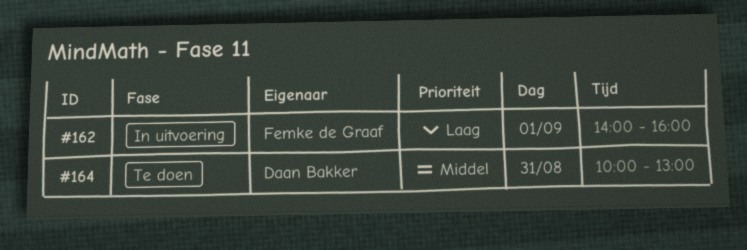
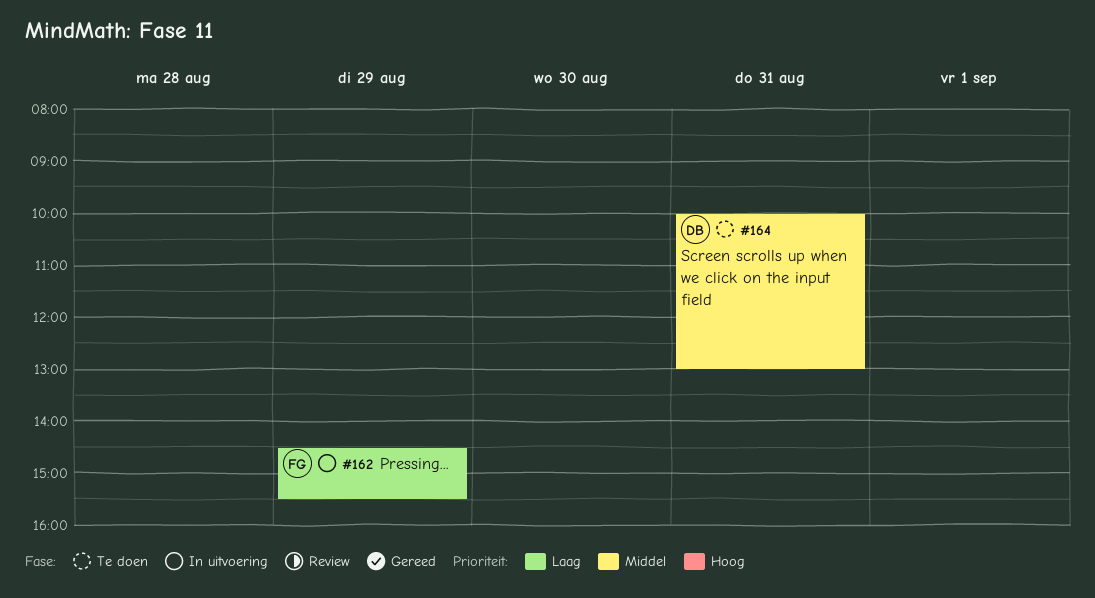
#162, day: Sep 1 -> Aug 29
#162, begins: 14:00 -> 14:30
#162, ends: 16:00 -> 15:30

